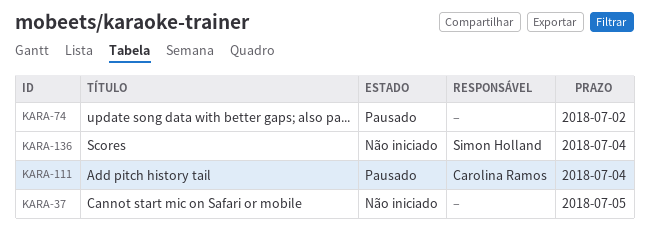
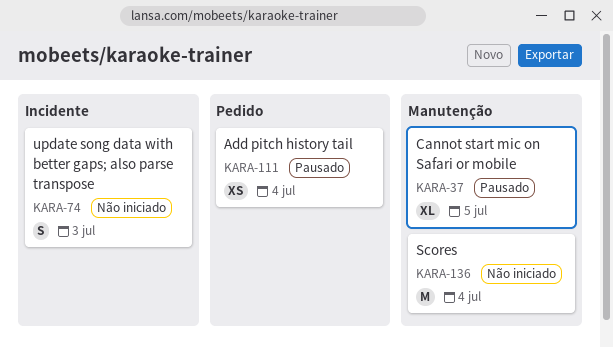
KARA-37, status: Não iniciado -> Pausado
KARA-74, status: Pausado -> Não iniciado
KARA-74, due: Jul 2 -> Jul 3

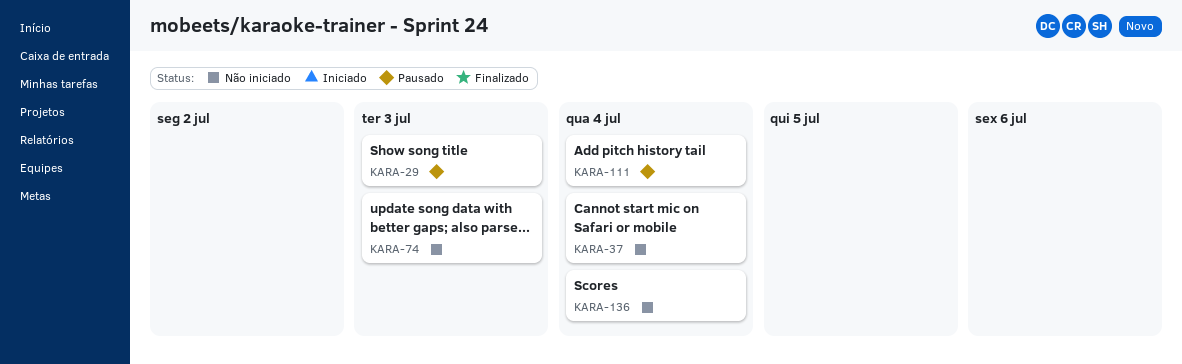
KARA-29: none -> present
KARA-37, status: Pausado -> Não iniciado
KARA-37, due: Jul 5 -> Jul 4

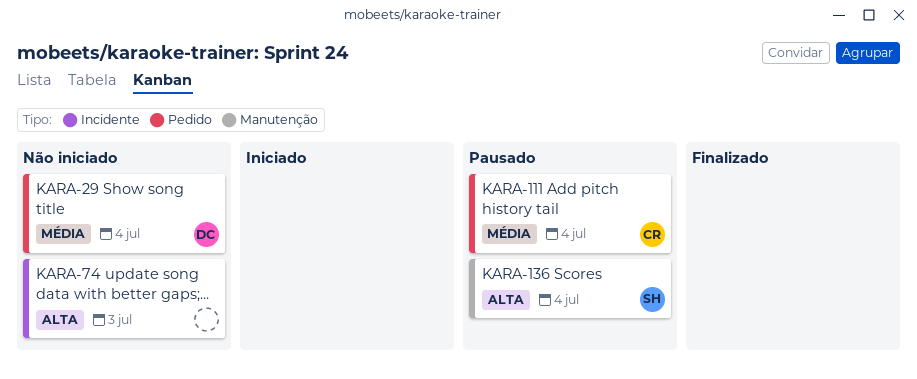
KARA-29, status: Pausado -> Não iniciado
KARA-29, due: Jul 3 -> Jul 4
KARA-37: present -> none
KARA-136, status: Não iniciado -> Pausado

